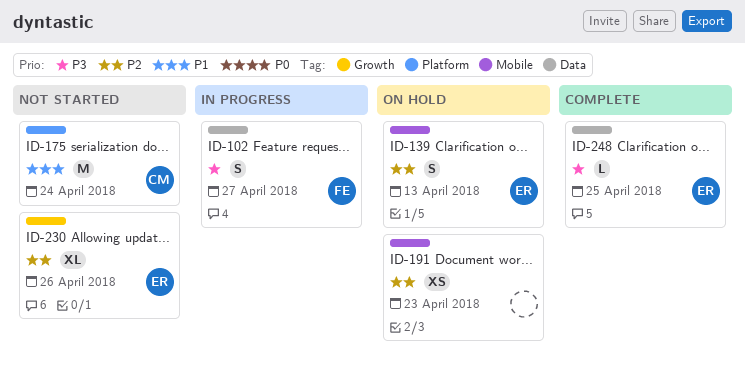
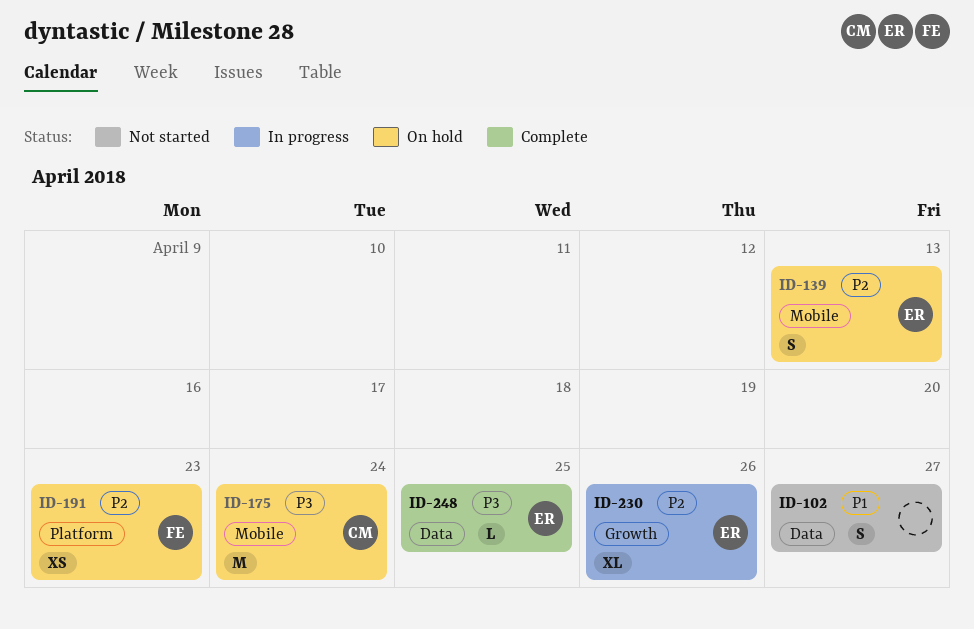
ID-102, status: In progress -> Not started
ID-102, owner: FE -> none
ID-102, priority: P3 -> P1
ID-175, status: Not started -> On hold
ID-175, priority: P1 -> P3
ID-175, label: Platform -> Mobile
ID-191, owner: none -> FE
ID-191, label: Mobile -> Platform
ID-230, status: Not started -> In progress

